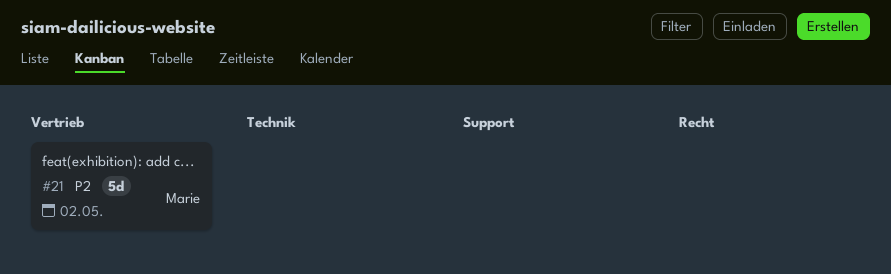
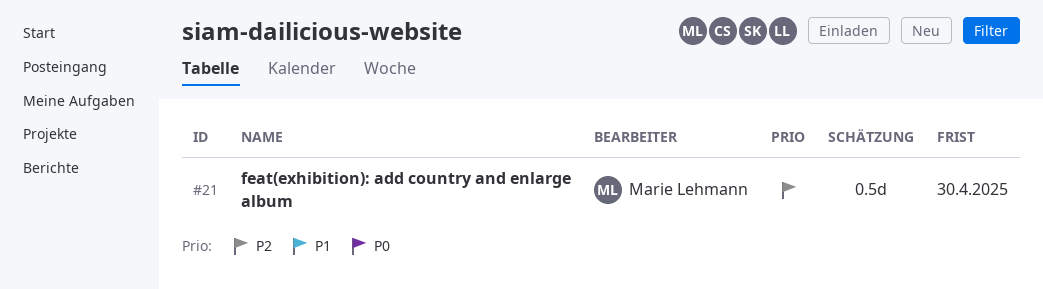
#21, estimate: 5d -> 0.5d
#21, due: May 2 -> Apr 30

